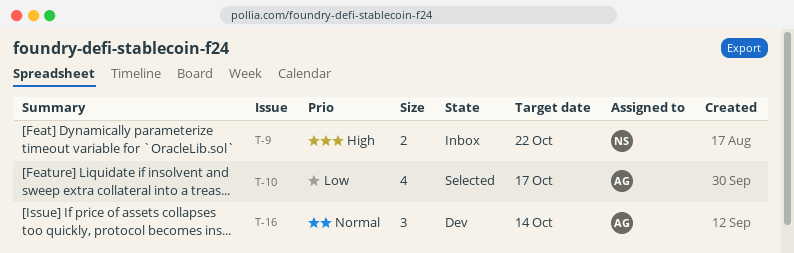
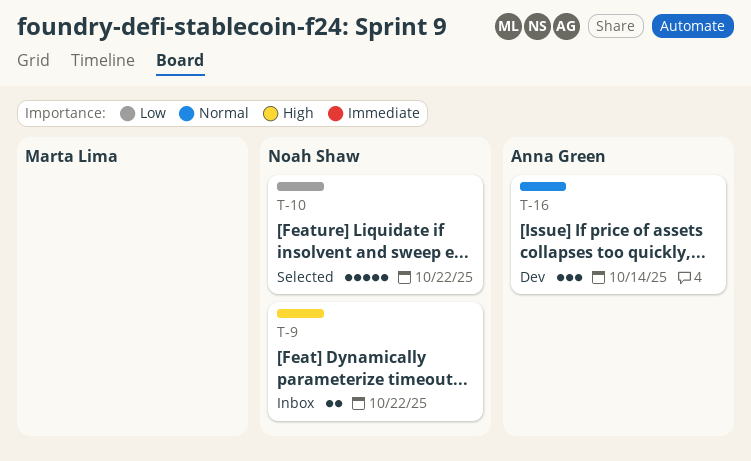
T-10, owner: Anna Green -> Noah Shaw
T-10, estimate: 4 -> 5
T-10, due: Oct 17 -> Oct 22

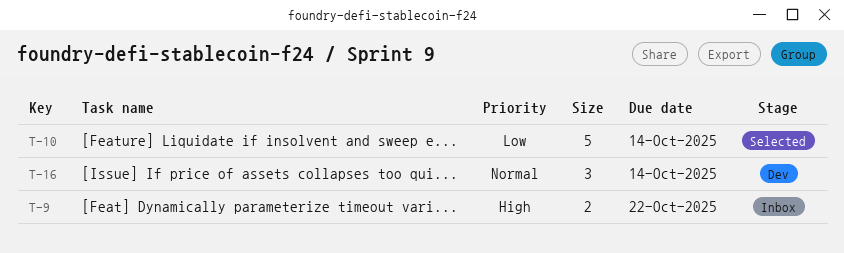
T-10, due: Oct 22 -> Oct 14

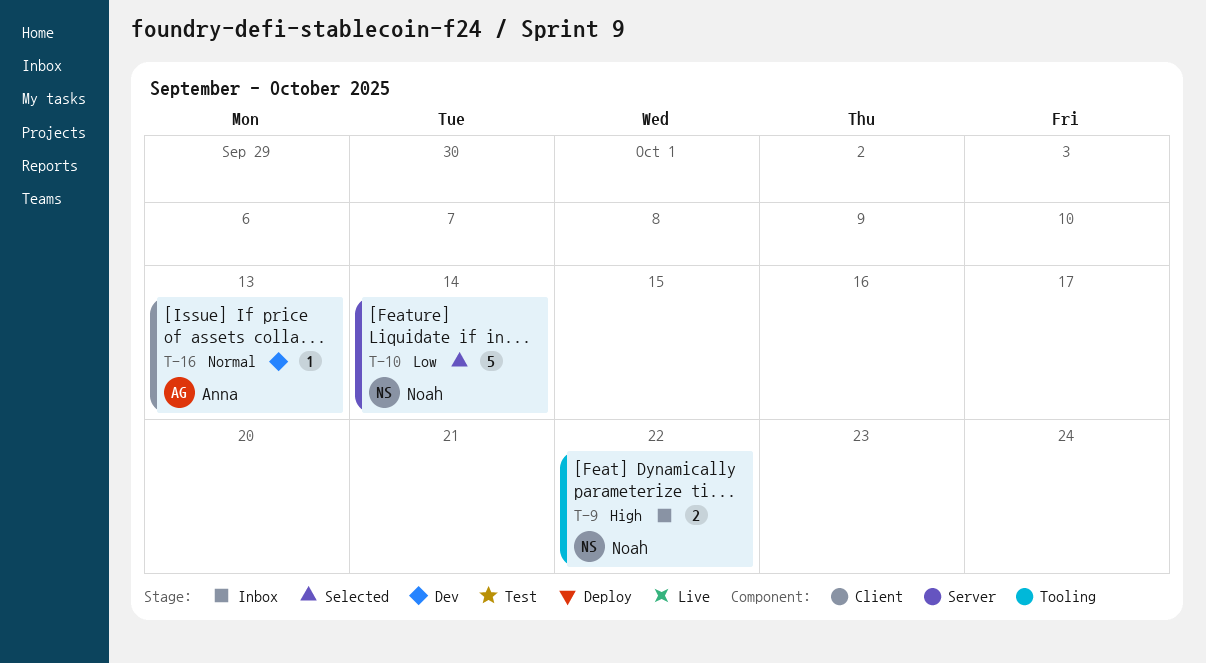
T-16, estimate: 3 -> 1
T-16, due: Oct 14 -> Oct 13

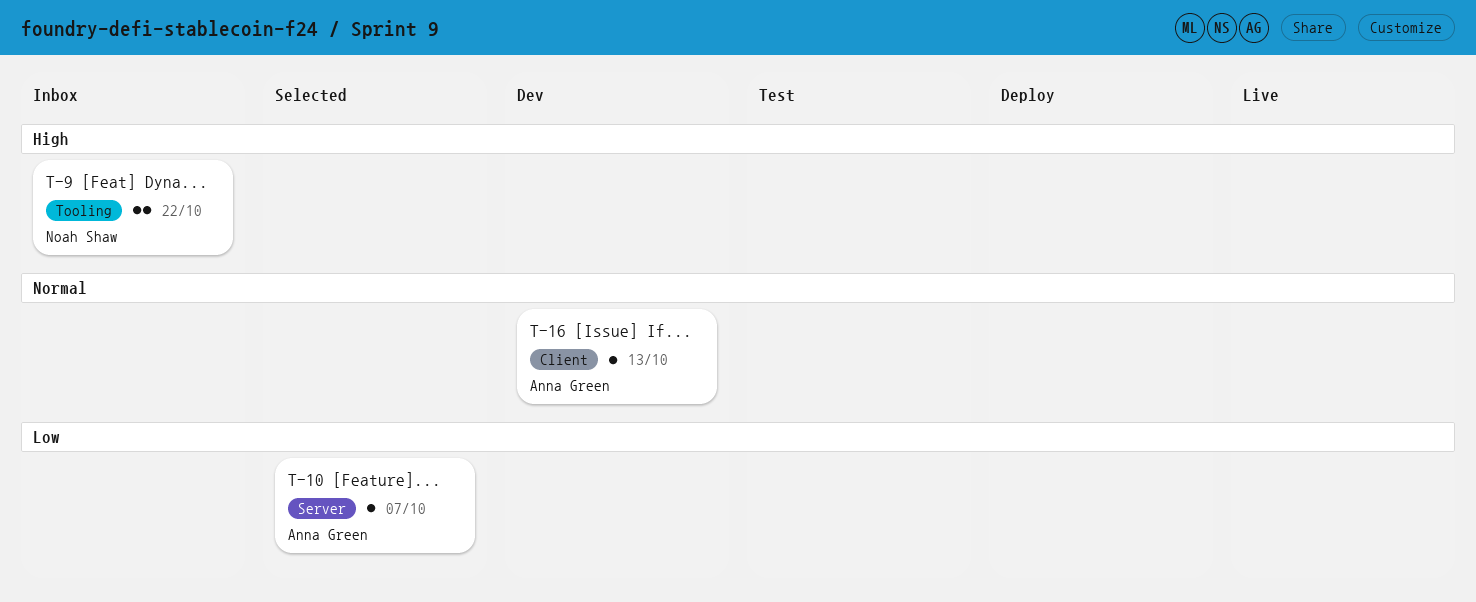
T-10, owner: Noah Shaw -> Anna Green
T-10, estimate: 5 -> 1
T-10, due: Oct 14 -> Oct 7

